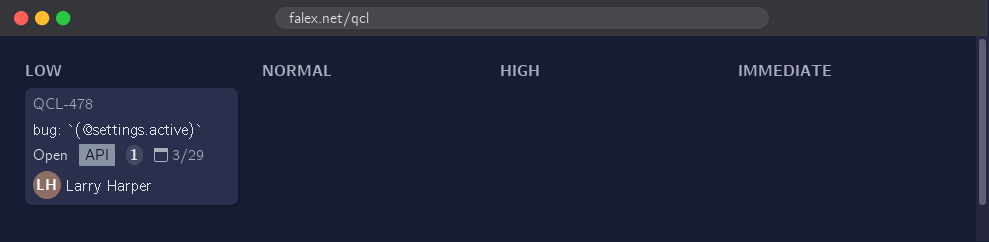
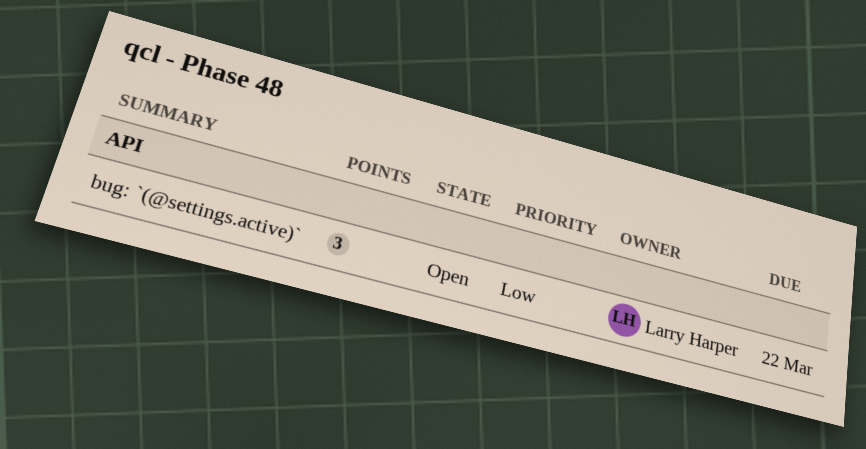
bug: `(@settings.active)`, estimate: 1 -> 3
bug: `(@settings.active)`, due: Mar 29 -> Mar 22

